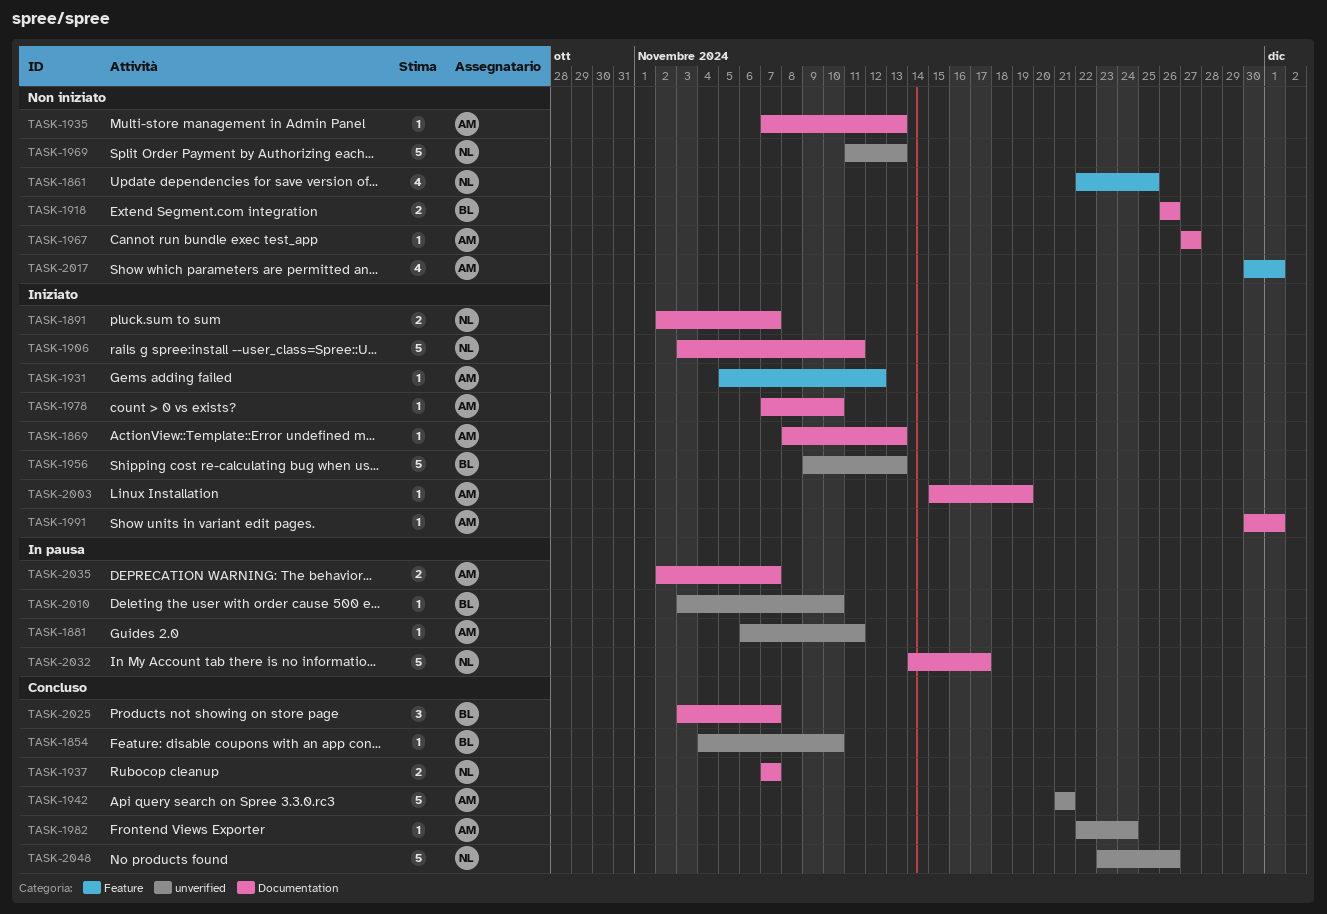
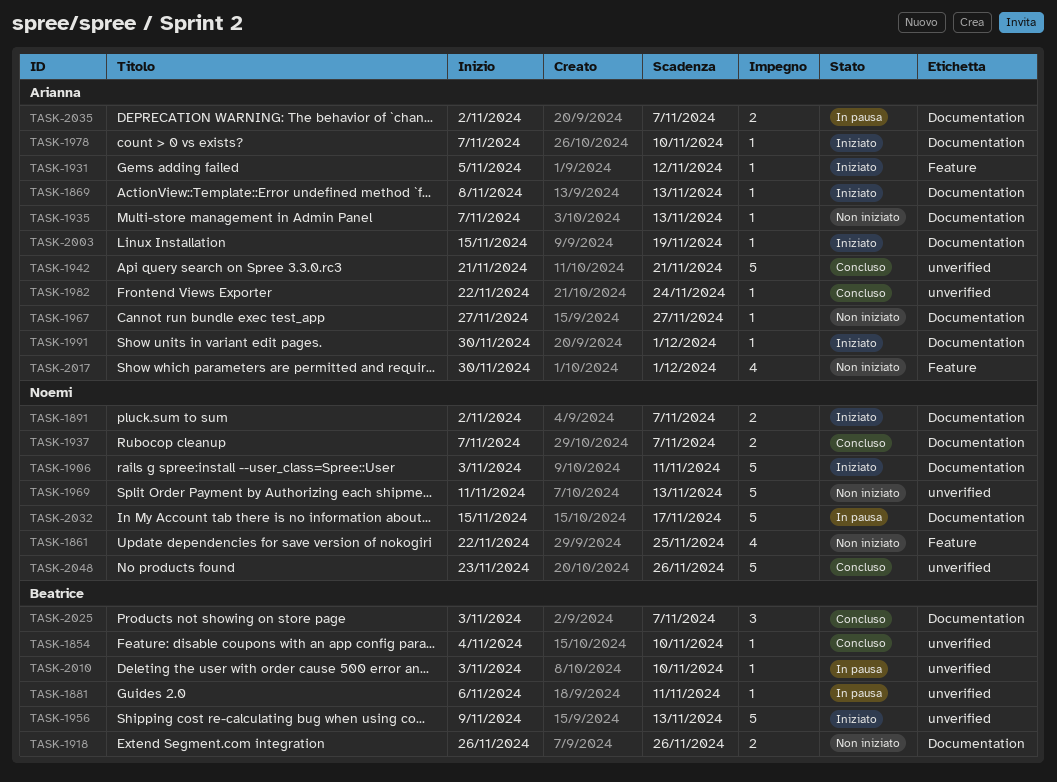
TASK-1881, owner: Arianna -> Beatrice
TASK-2032, start: Nov 14 -> Nov 15

